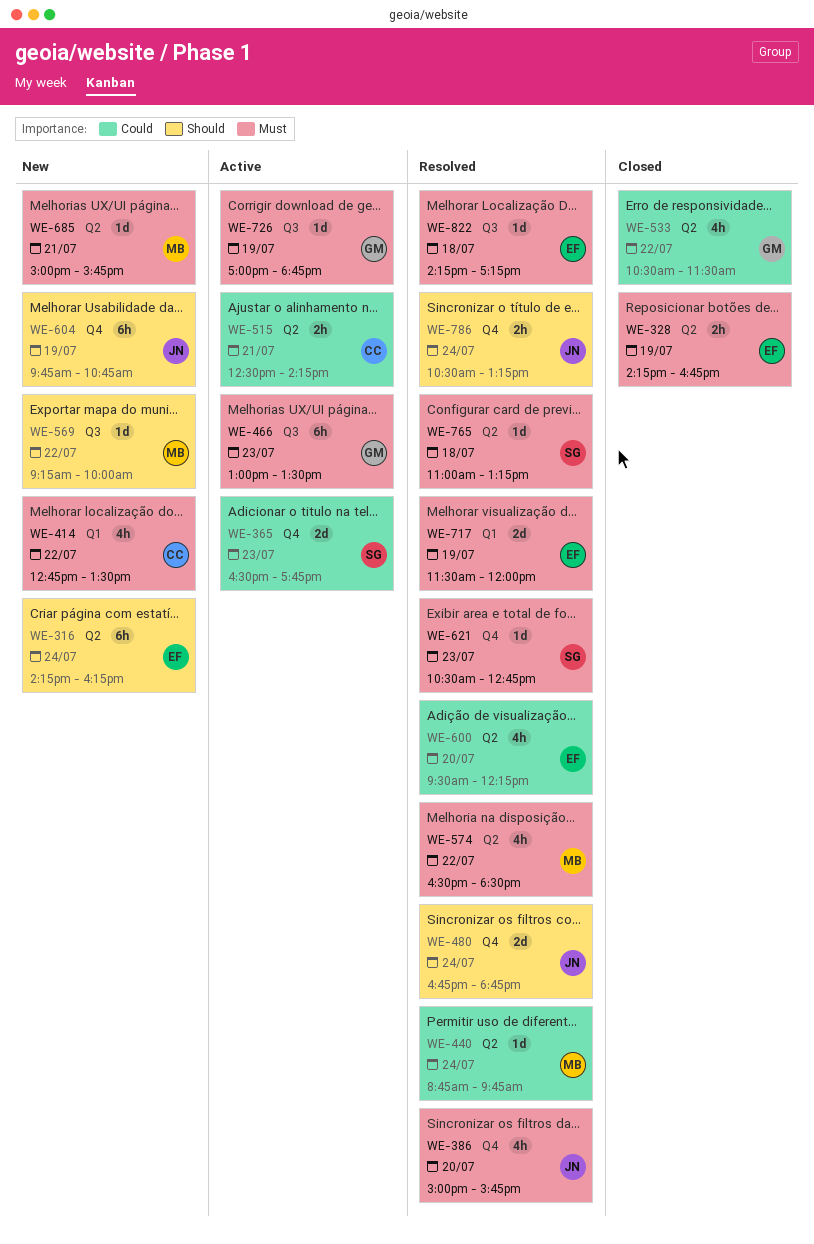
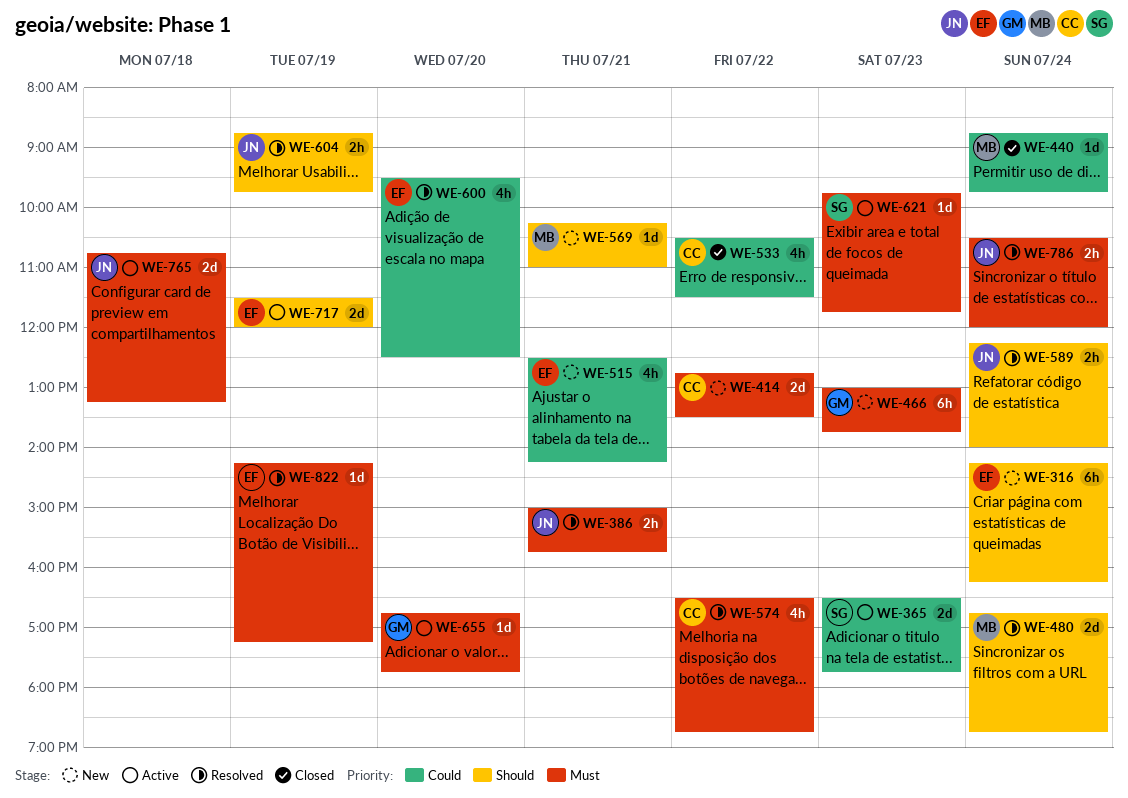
WE-328: present -> none
WE-386, estimate: 4h -> 2h
WE-386, day: Jul 20 -> Jul 21
WE-414, estimate: 4h -> 2d
WE-440, status: Resolved -> Closed
WE-466, status: Active -> New
WE-466, ends: 13:30 -> 13:45
WE-480, owner: JN -> MB
WE-515, status: Active -> New
WE-515, owner: CC -> EF
WE-515, estimate: 2h -> 4h
WE-533, owner: GM -> CC
WE-569, day: Jul 22 -> Jul 21
WE-569, begins: 09:15 -> 10:15
WE-569, ends: 10:00 -> 11:00
WE-574, owner: MB -> CC
WE-574, ends: 18:30 -> 18:45
WE-589: none -> present
WE-600, ends: 12:15 -> 12:30
WE-604, status: New -> Resolved
WE-604, estimate: 6h -> 2h
WE-604, begins: 09:45 -> 08:45
WE-604, ends: 10:45 -> 09:45
WE-621, status: Resolved -> Active
WE-621, begins: 10:30 -> 09:45
WE-621, ends: 12:45 -> 11:45
WE-655: none -> present
WE-685: present -> none
WE-717, status: Resolved -> Active
WE-717, priority: Must -> Should
WE-726: present -> none
WE-765, status: Resolved -> Active
WE-765, owner: SG -> JN
WE-765, estimate: 1d -> 2d
WE-765, begins: 11:00 -> 10:45
WE-786, priority: Should -> Must
WE-786, ends: 13:15 -> 12:00
WE-822, day: Jul 18 -> Jul 19

